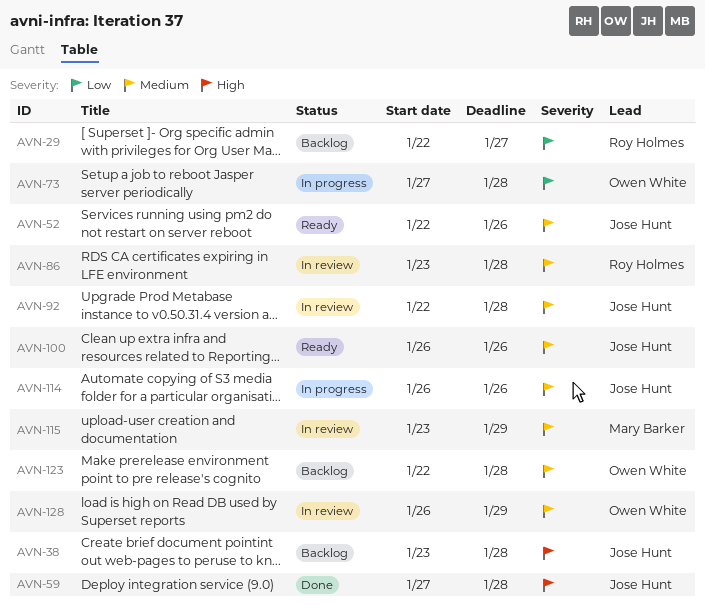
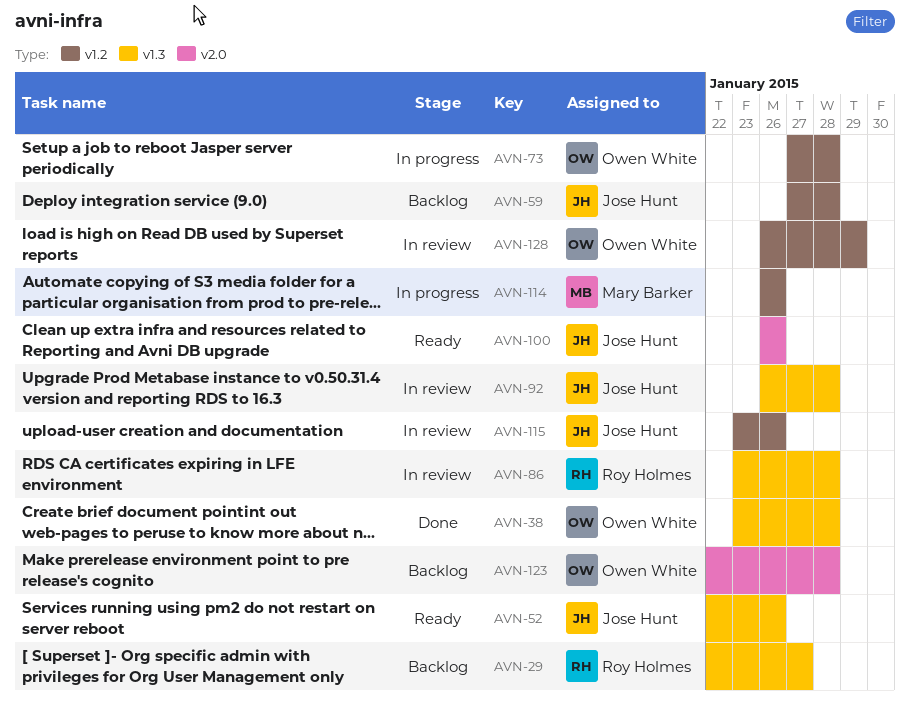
AVN-38, status: Backlog -> Done
AVN-38, owner: Jose Hunt -> Owen White
AVN-59, status: Done -> Backlog
AVN-92, start: Jan 22 -> Jan 26
AVN-114, owner: Jose Hunt -> Mary Barker
AVN-115, owner: Mary Barker -> Jose Hunt
AVN-115, due: Jan 29 -> Jan 26

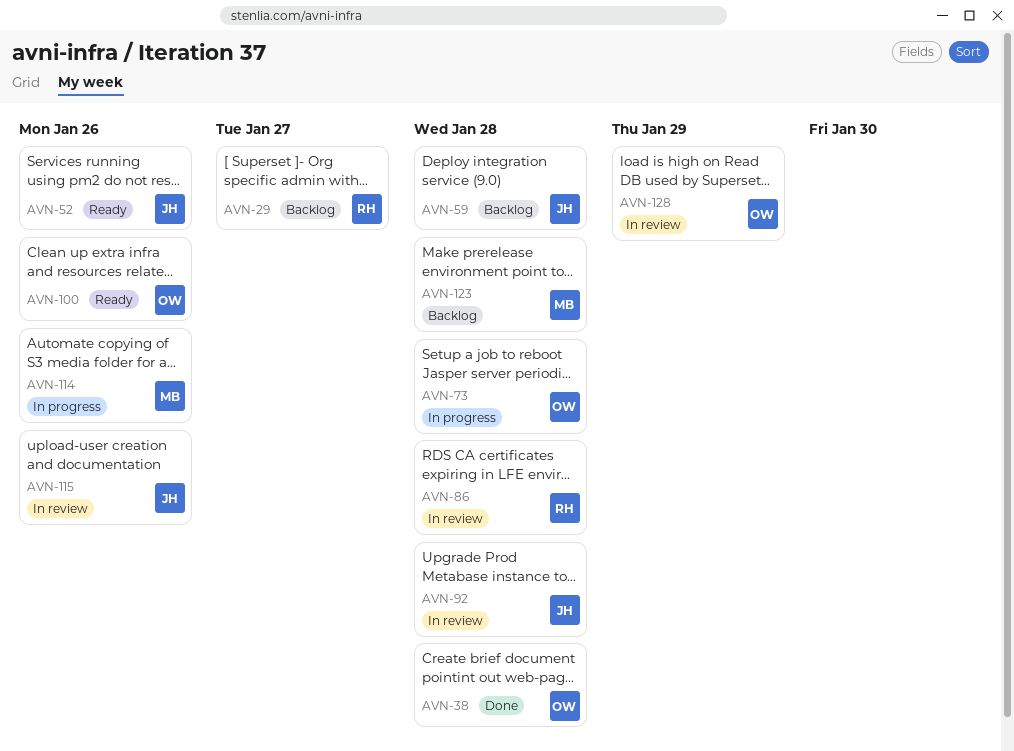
AVN-100, owner: Jose Hunt -> Owen White
AVN-123, owner: Owen White -> Mary Barker

